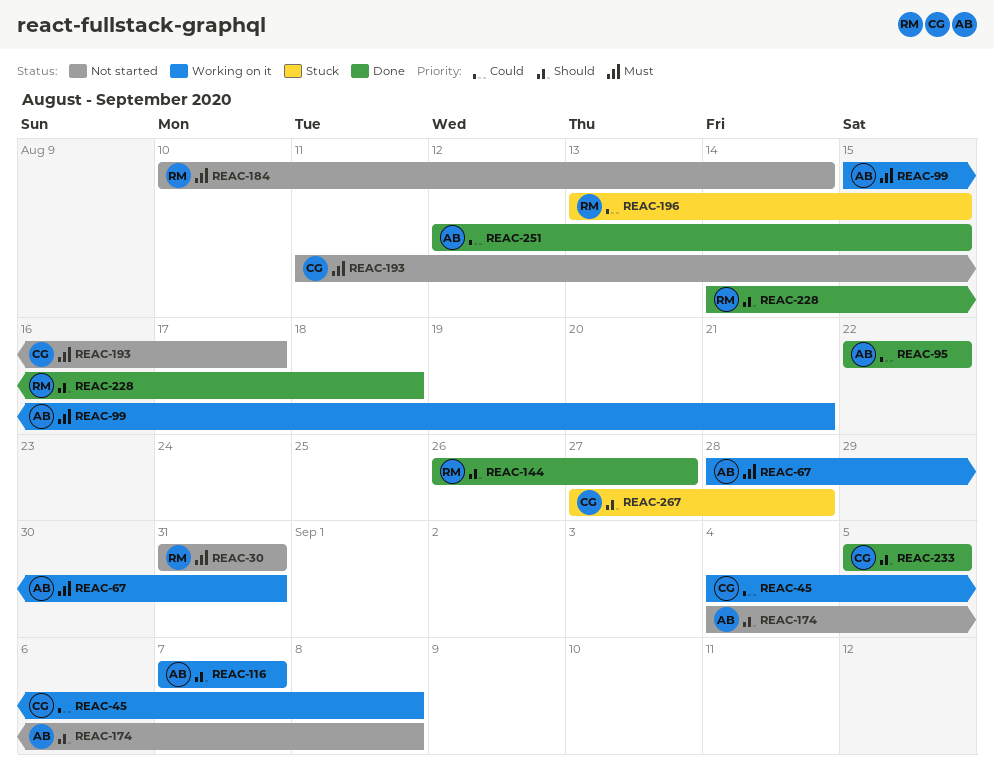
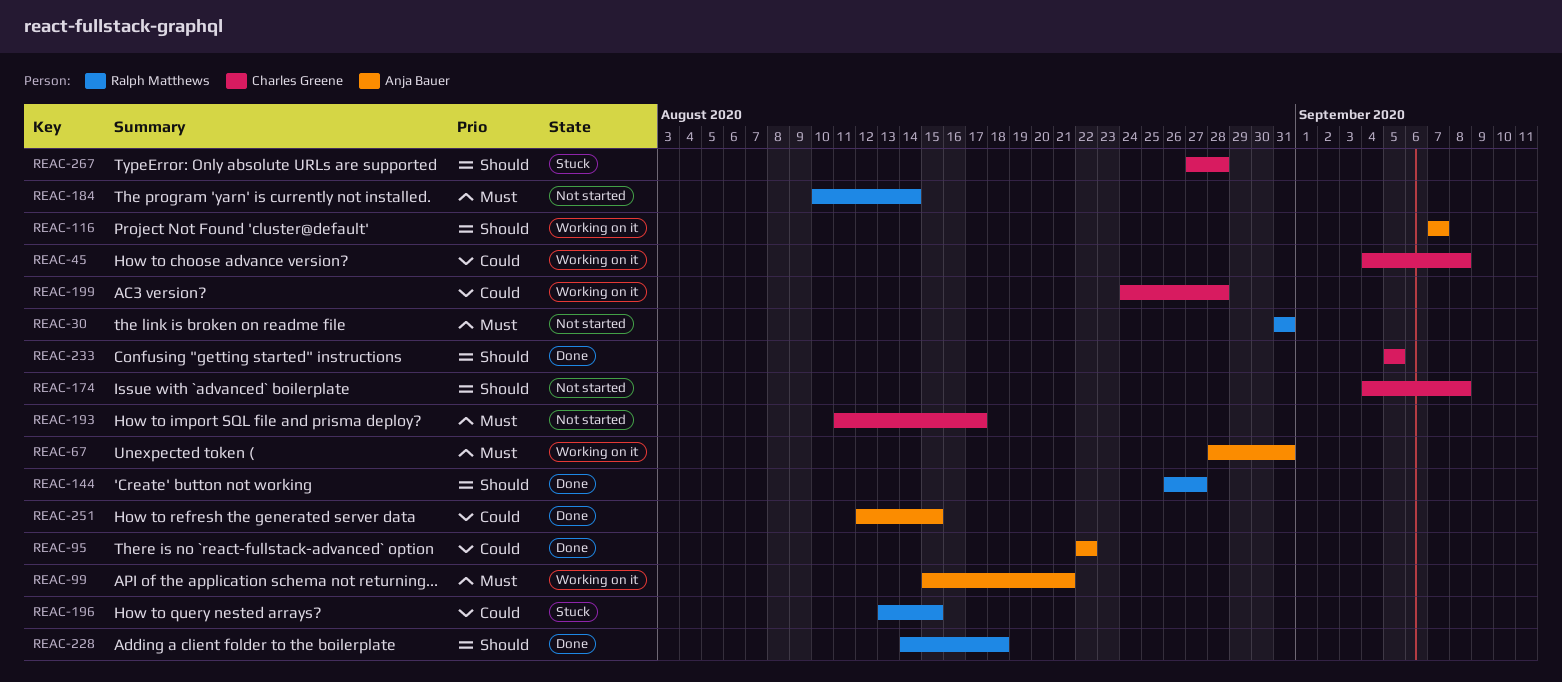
REAC-174, owner: Anja Bauer -> Charles Greene
REAC-199: none -> present

